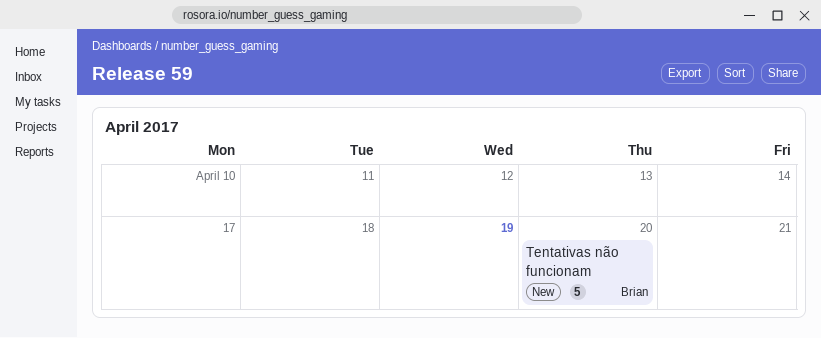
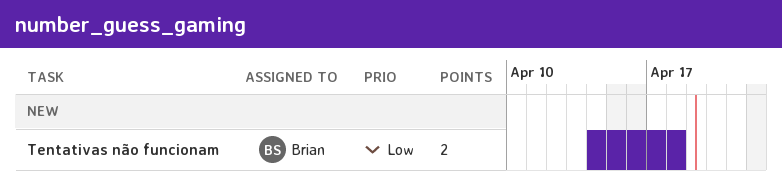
Tentativas não funcionam, estimate: 5 -> 2
Tentativas não funcionam, due: Apr 20 -> Apr 18

